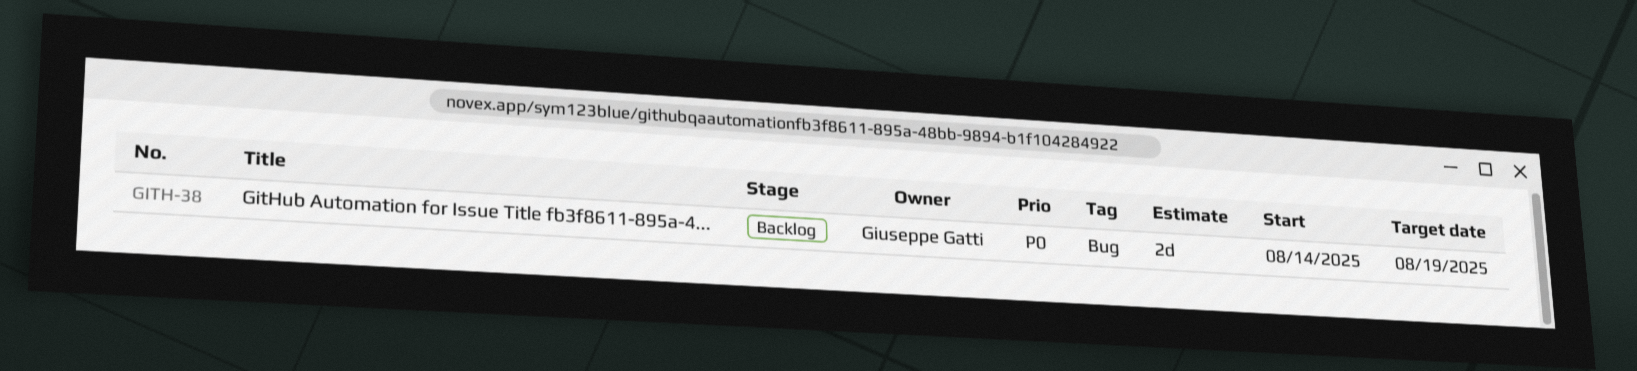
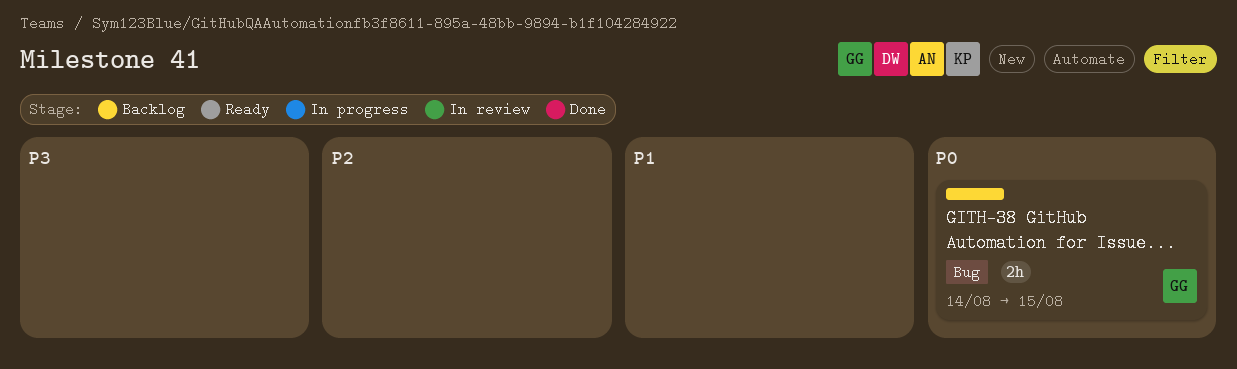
GITH-38, estimate: 2d -> 2h
GITH-38, due: Aug 19 -> Aug 15

